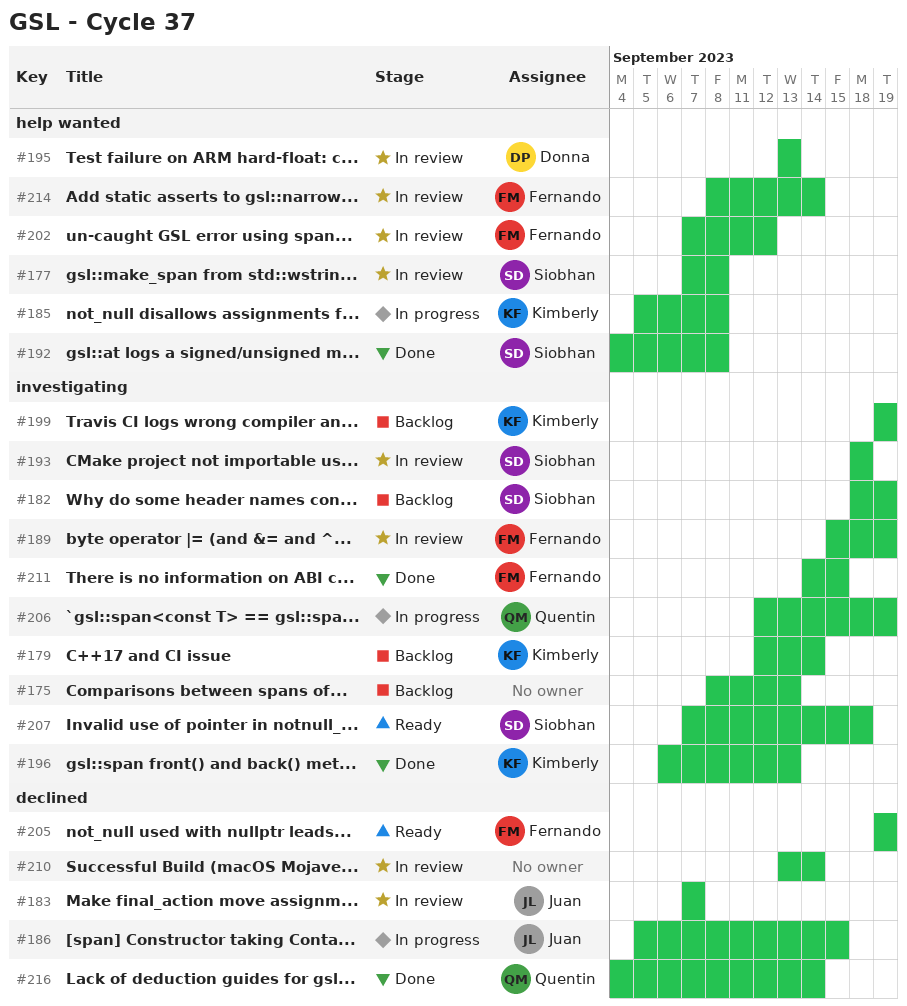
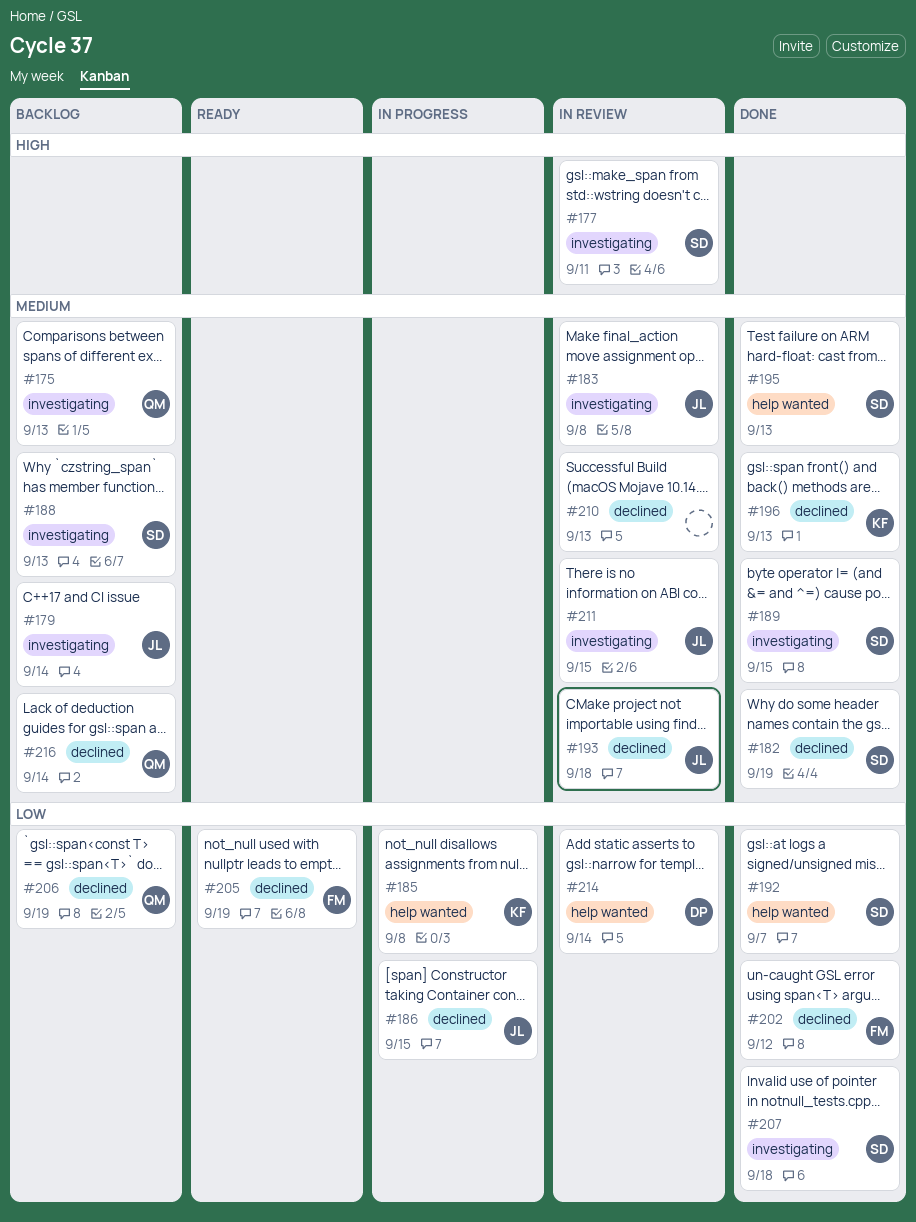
#175, owner: none -> Quentin
#177, label: help wanted -> investigating
#177, due: Sep 8 -> Sep 11
#179, owner: Kimberly -> Juan
#182, status: Backlog -> Done
#182, label: investigating -> declined
#183, label: declined -> investigating
#183, due: Sep 7 -> Sep 8
#188: none -> present
#189, status: In review -> Done
#189, owner: Fernando -> Siobhan
#189, due: Sep 19 -> Sep 15
#192, due: Sep 8 -> Sep 7
#193, owner: Siobhan -> Juan
#193, label: investigating -> declined
#195, status: In review -> Done
#195, owner: Donna -> Siobhan
#196, label: investigating -> declined
#199: present -> none
#202, status: In review -> Done
#202, label: help wanted -> declined
#206, status: In progress -> Backlog
#206, label: investigating -> declined
#207, status: Ready -> Done
#210, due: Sep 14 -> Sep 13
#211, status: Done -> In review
#211, owner: Fernando -> Juan
#214, owner: Fernando -> Donna
#216, status: Done -> Backlog

